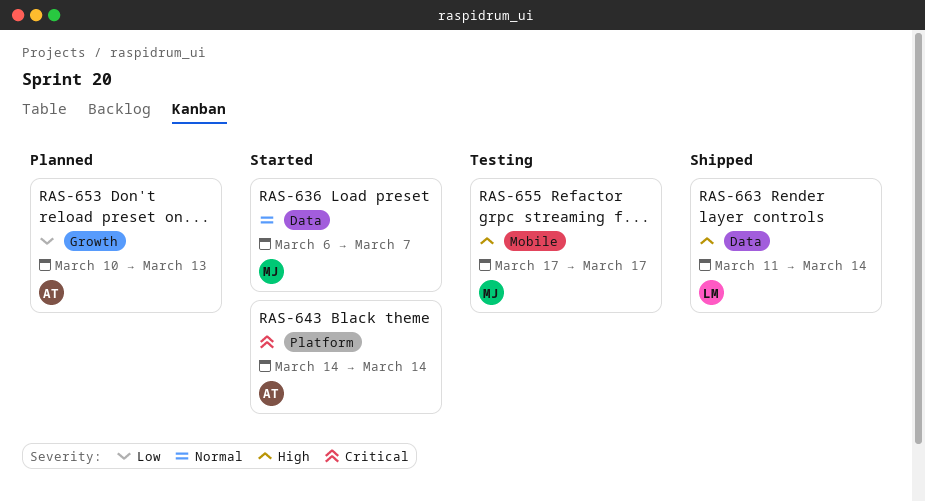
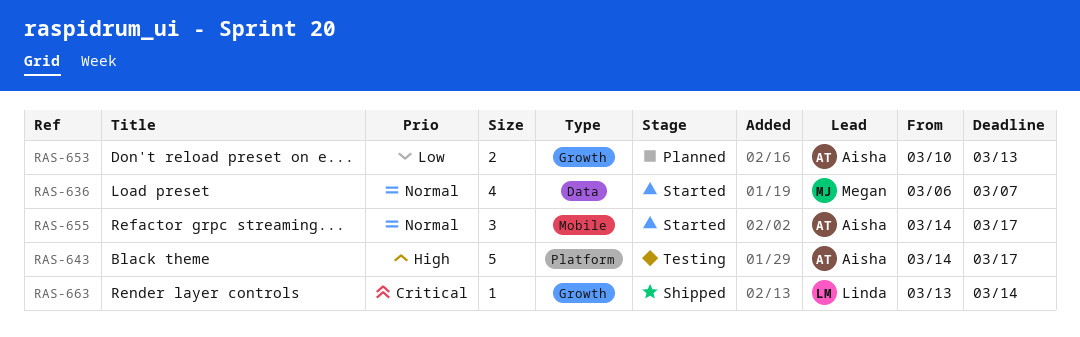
RAS-643, status: Started -> Testing
RAS-643, priority: Critical -> High
RAS-643, due: Mar 14 -> Mar 17
RAS-655, status: Testing -> Started
RAS-655, owner: Megan -> Aisha
RAS-655, priority: High -> Normal
RAS-655, start: Mar 17 -> Mar 14
RAS-663, priority: High -> Critical
RAS-663, label: Data -> Growth
RAS-663, start: Mar 11 -> Mar 13

